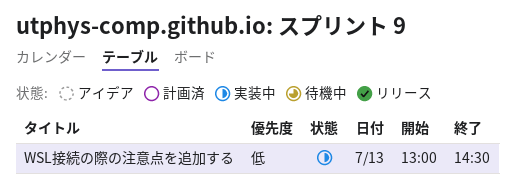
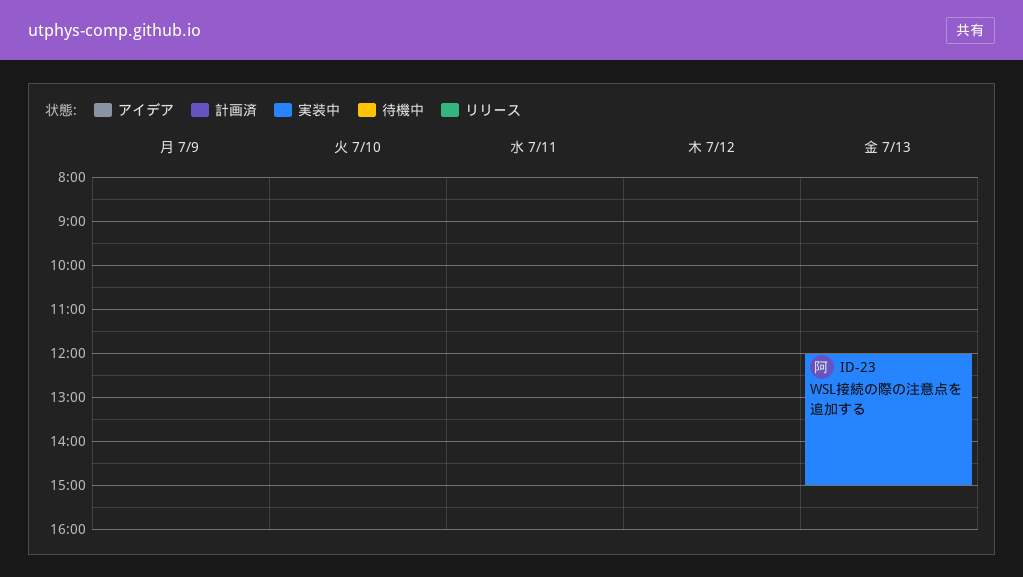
WSL接続の際の注意点を追加する, begins: 13:00 -> 12:00
WSL接続の際の注意点を追加する, ends: 14:30 -> 15:00

